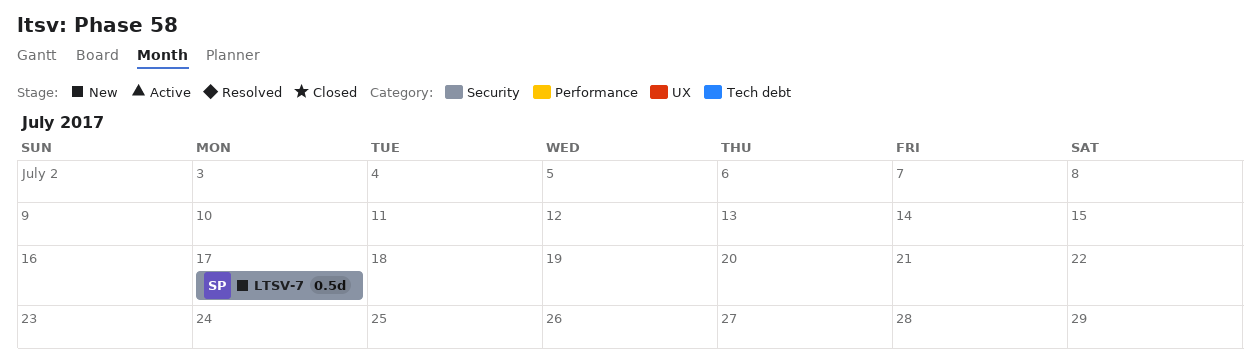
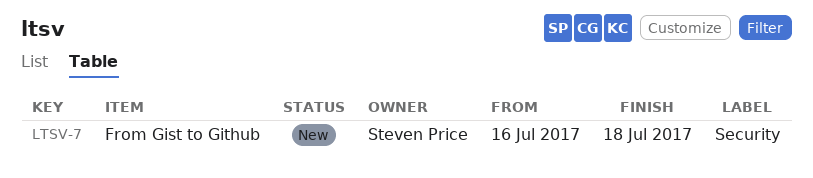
LTSV-7, start: Jul 17 -> Jul 16
LTSV-7, due: Jul 17 -> Jul 18

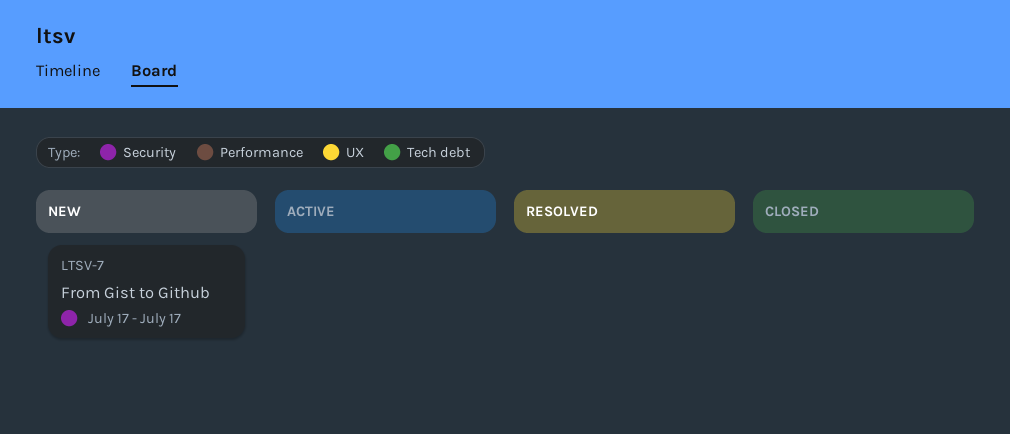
LTSV-7, start: Jul 16 -> Jul 17
LTSV-7, due: Jul 18 -> Jul 17

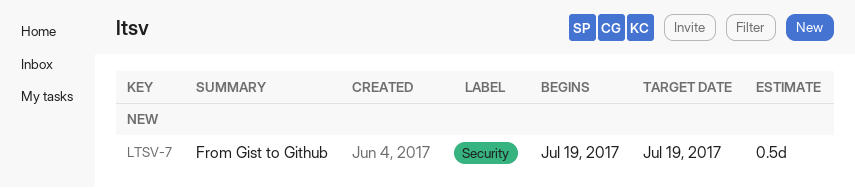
LTSV-7, start: Jul 17 -> Jul 19
LTSV-7, due: Jul 17 -> Jul 19

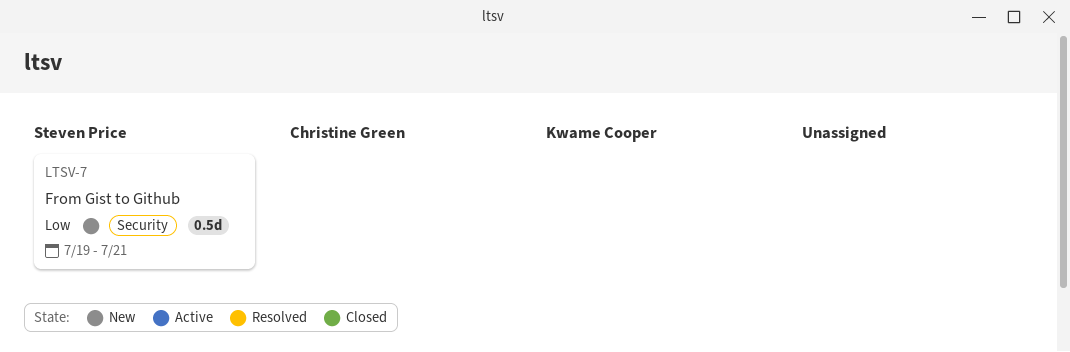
LTSV-7, due: Jul 19 -> Jul 21

